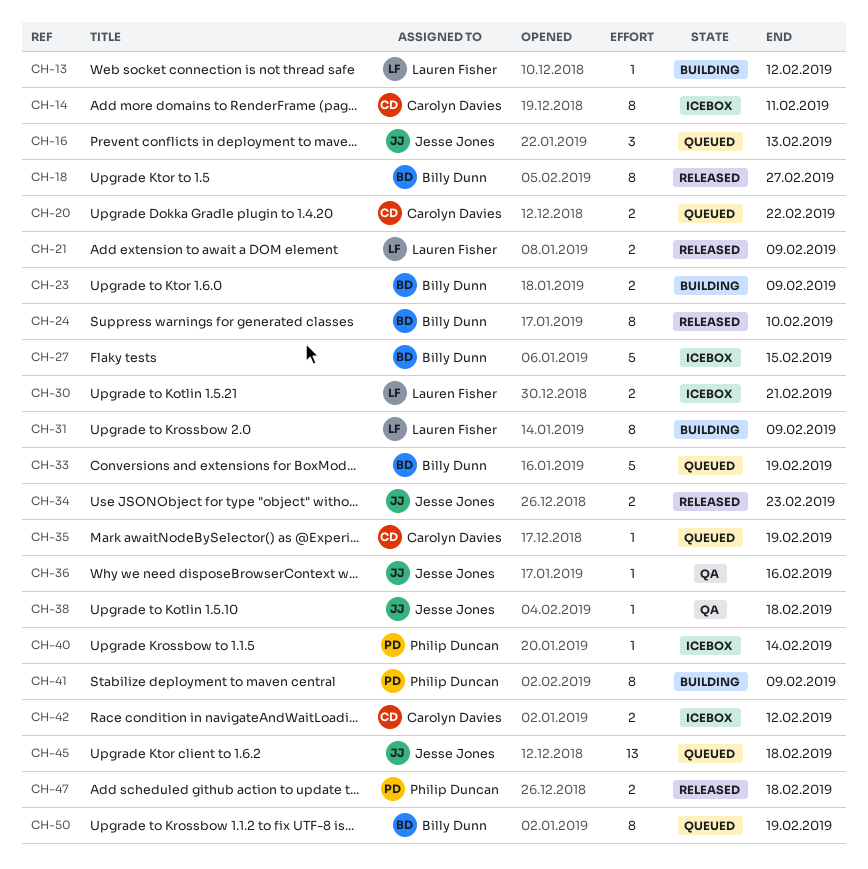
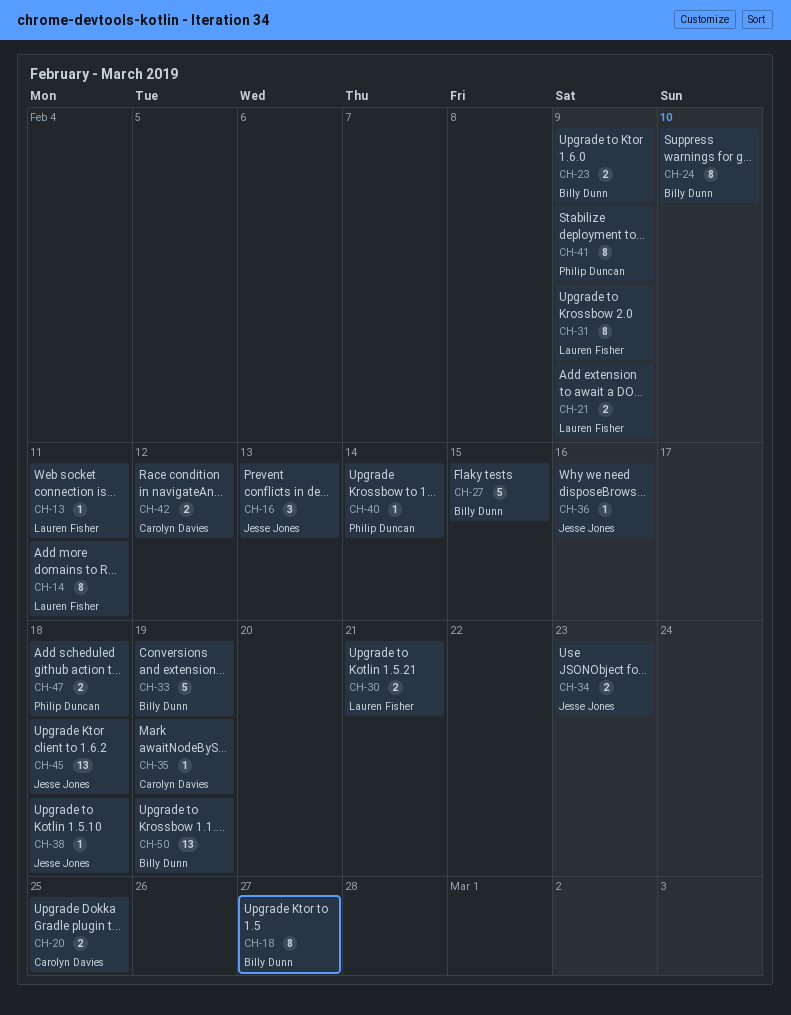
CH-13, due: Feb 12 -> Feb 11
CH-14, owner: Carolyn Davies -> Lauren Fisher
CH-20, due: Feb 22 -> Feb 25
CH-50, estimate: 8 -> 13

